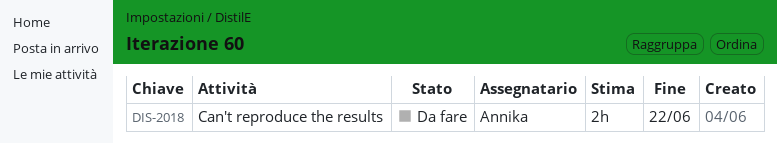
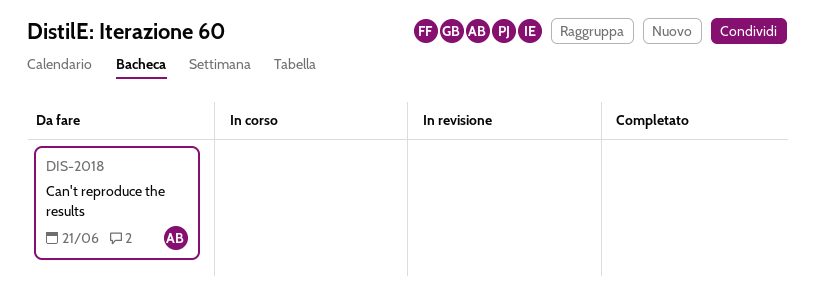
DIS-2018, due: Jun 22 -> Jun 21

